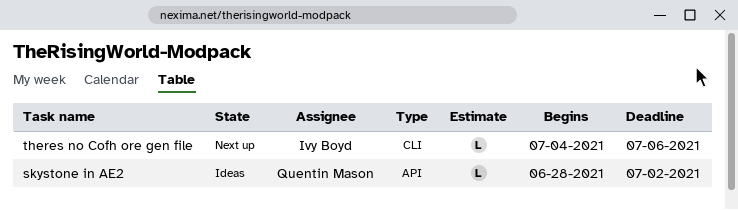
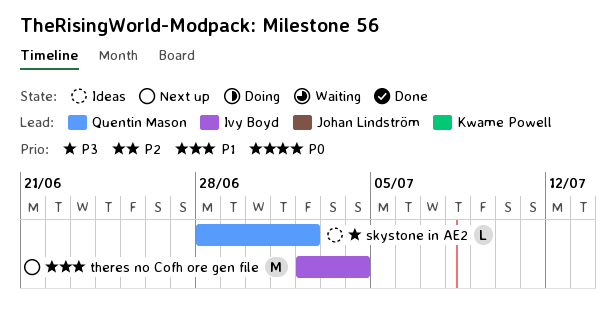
theres no Cofh ore gen file, estimate: L -> M
theres no Cofh ore gen file, start: Jul 4 -> Jul 2
theres no Cofh ore gen file, due: Jul 6 -> Jul 4

